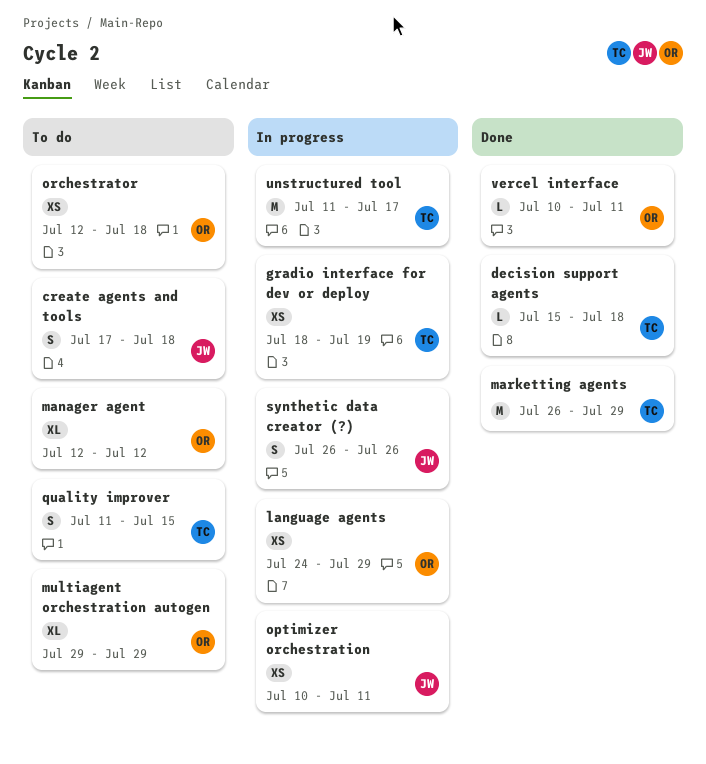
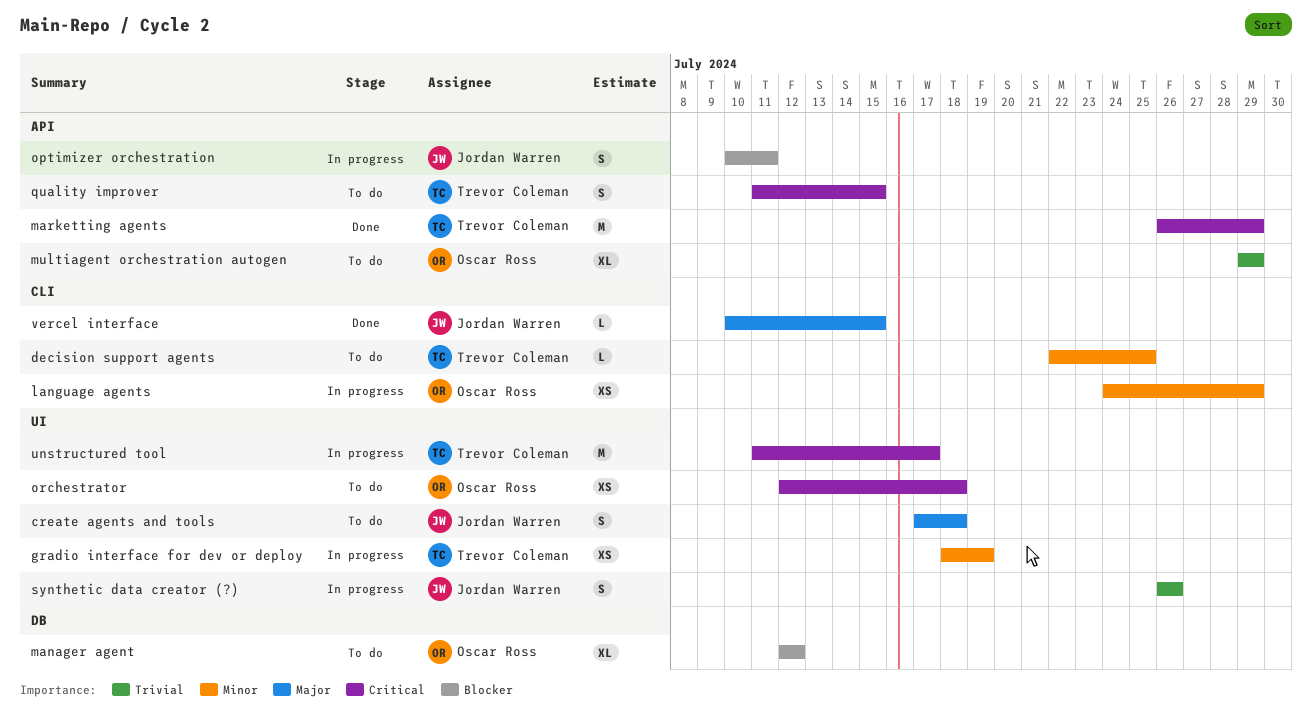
decision support agents, status: Done -> To do
decision support agents, start: Jul 15 -> Jul 22
decision support agents, due: Jul 18 -> Jul 25
optimizer orchestration, estimate: XS -> S
vercel interface, owner: Oscar Ross -> Jordan Warren
vercel interface, due: Jul 11 -> Jul 15

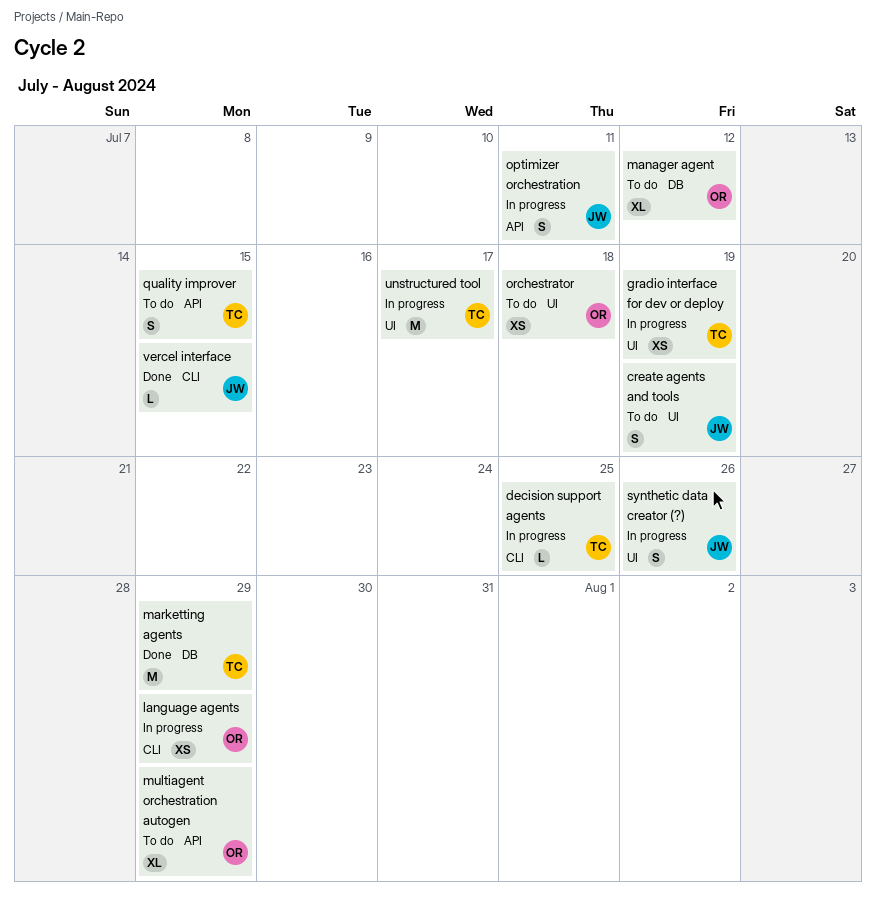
create agents and tools, due: Jul 18 -> Jul 19
decision support agents, status: To do -> In progress
marketting agents, label: API -> DB

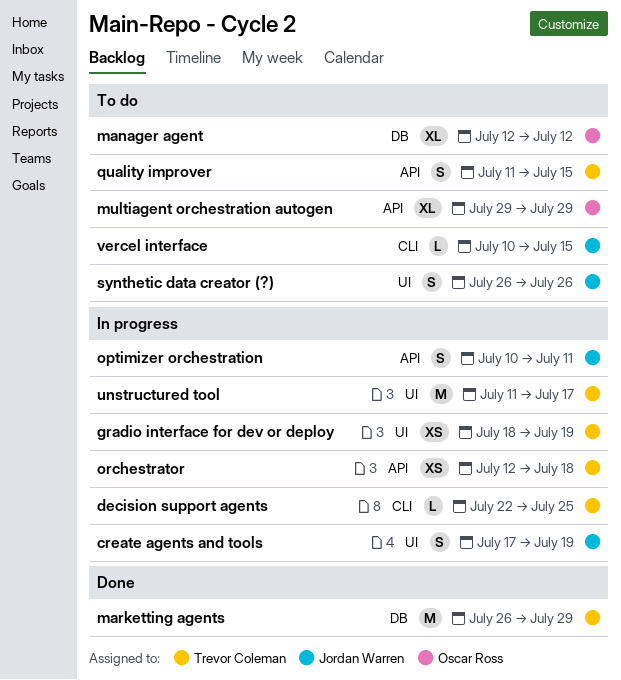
create agents and tools, status: To do -> In progress
language agents: present -> none
orchestrator, status: To do -> In progress
orchestrator, owner: Oscar Ross -> Trevor Coleman
orchestrator, label: UI -> API
synthetic data creator (?), status: In progress -> To do
vercel interface, status: Done -> To do

